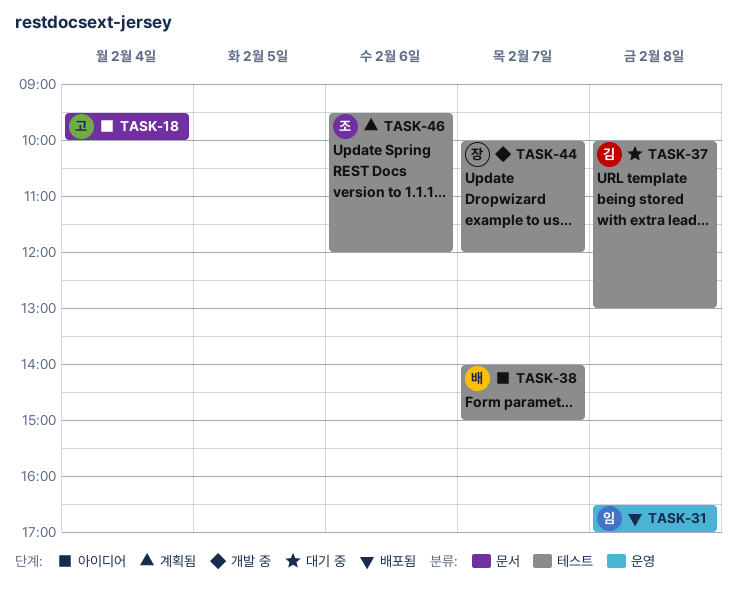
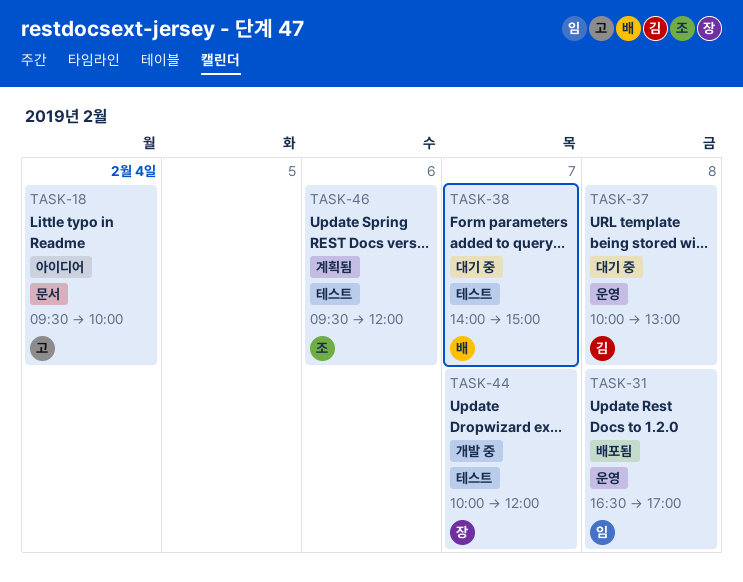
TASK-37, label: 테스트 -> 운영
TASK-38, status: 아이디어 -> 대기 중

